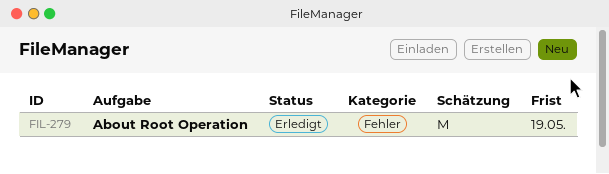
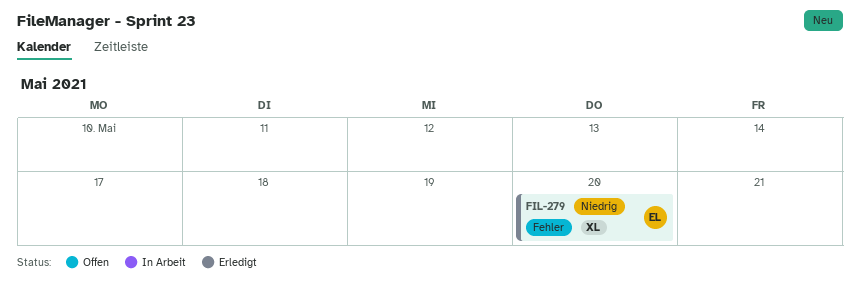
FIL-279, estimate: M -> XL
FIL-279, due: May 19 -> May 20

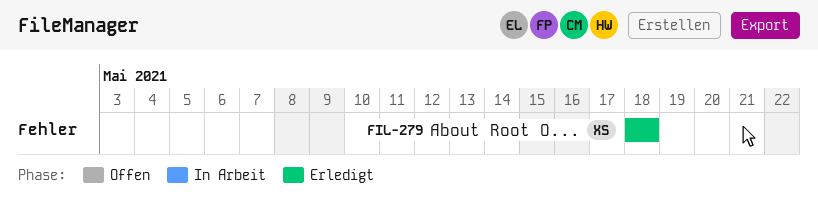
FIL-279, estimate: XL -> XS
FIL-279, due: May 20 -> May 18

